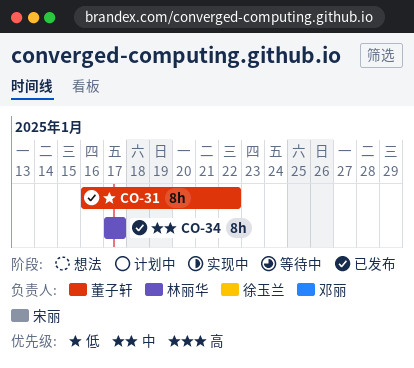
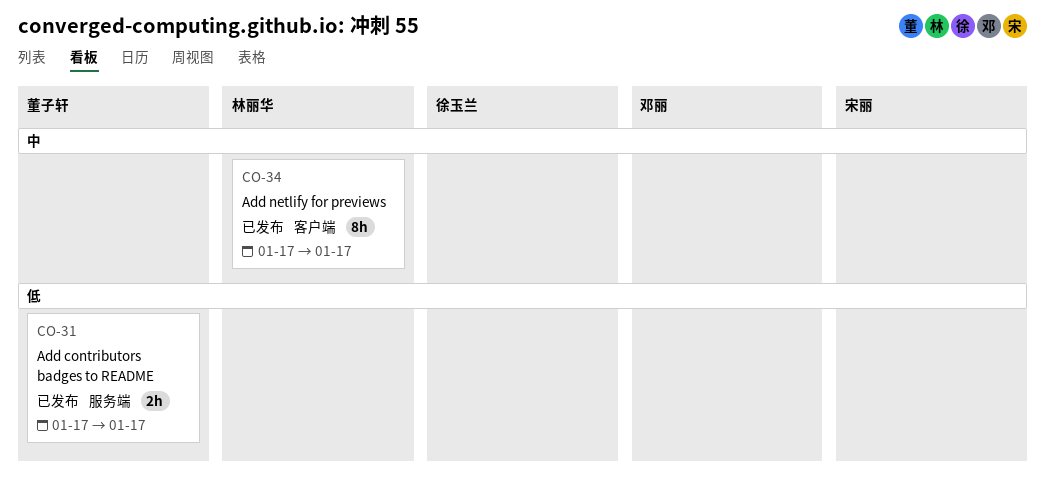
CO-31, estimate: 8h -> 2h
CO-31, start: Jan 16 -> Jan 17
CO-31, due: Jan 22 -> Jan 17

